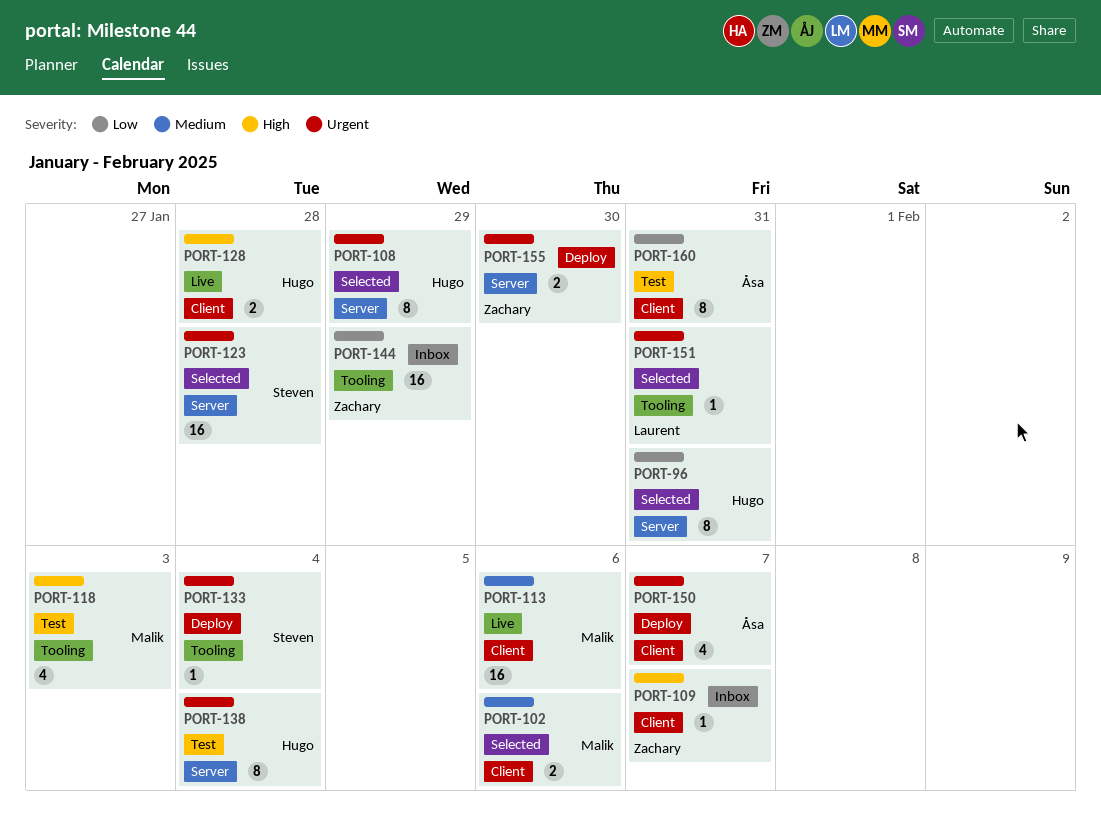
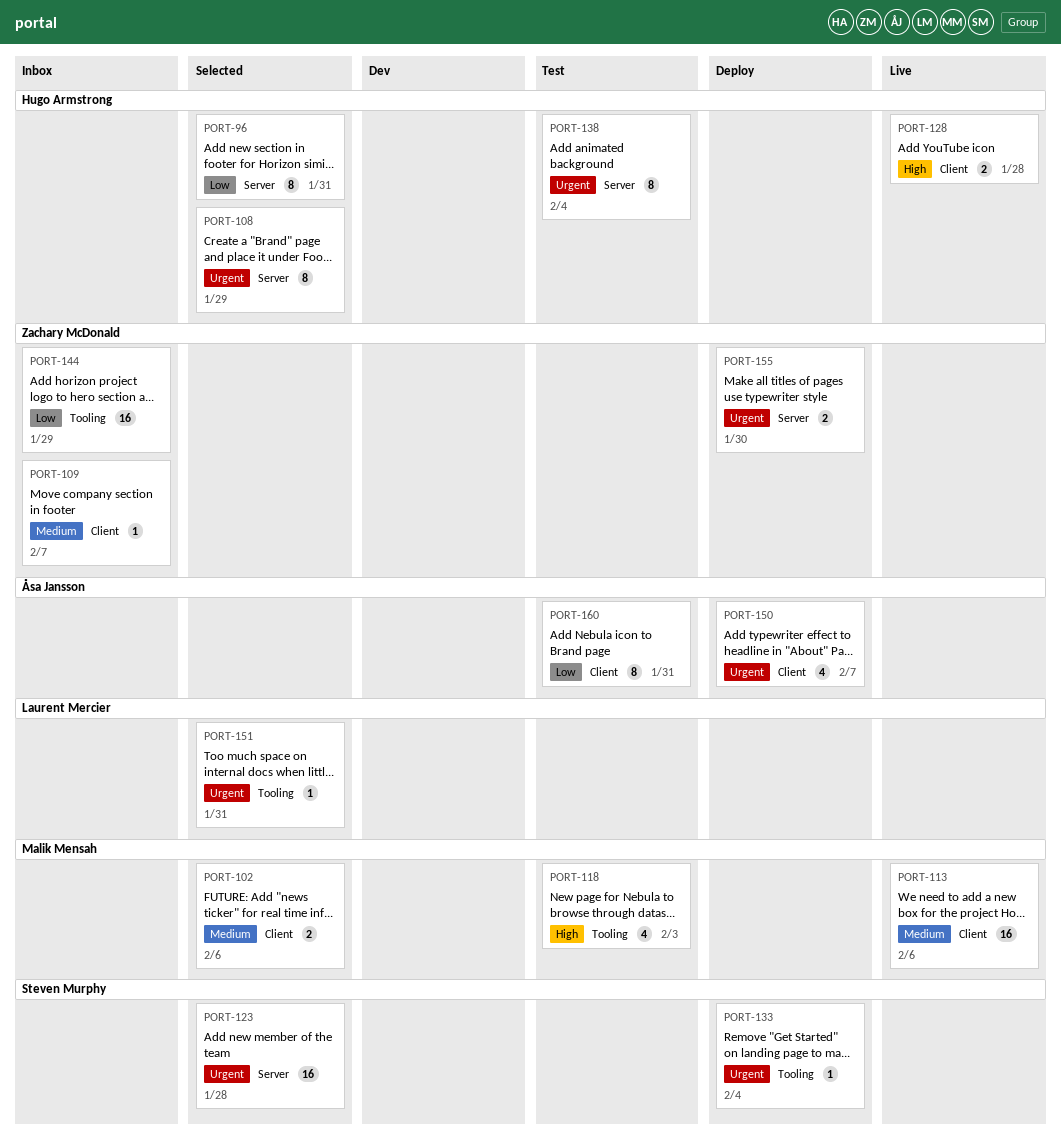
PORT-109, priority: High -> Medium

